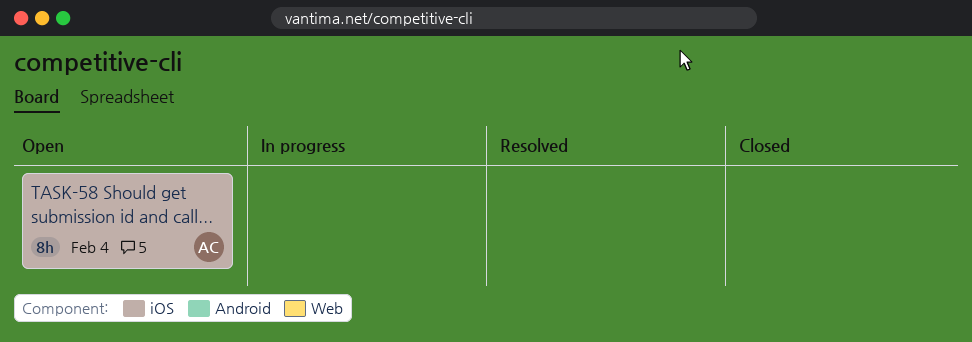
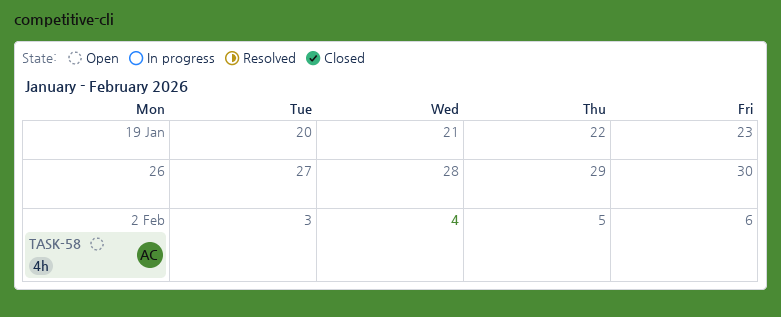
TASK-58, estimate: 8h -> 4h
TASK-58, due: Feb 4 -> Feb 2

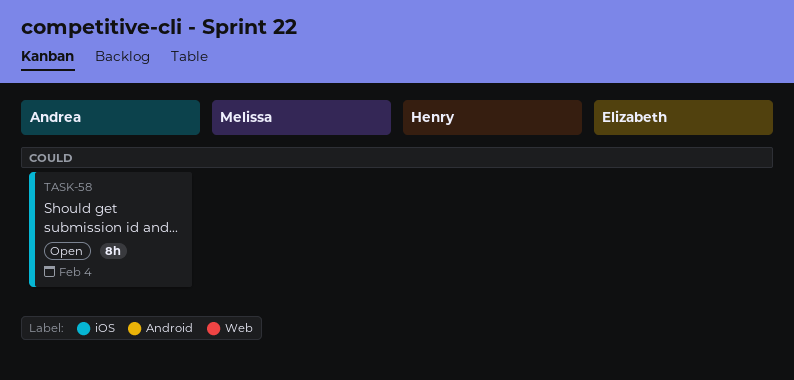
TASK-58, estimate: 4h -> 8h
TASK-58, due: Feb 2 -> Feb 4

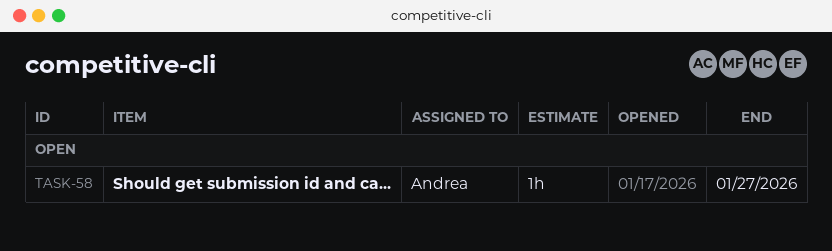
TASK-58, estimate: 8h -> 1h
TASK-58, due: Feb 4 -> Jan 27

